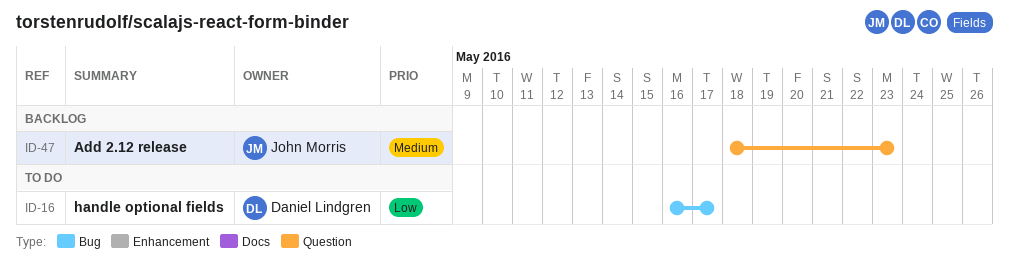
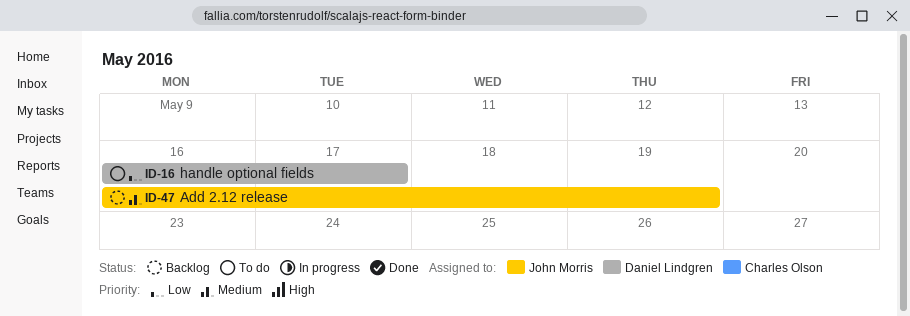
ID-47, start: May 18 -> May 16
ID-47, due: May 23 -> May 19

